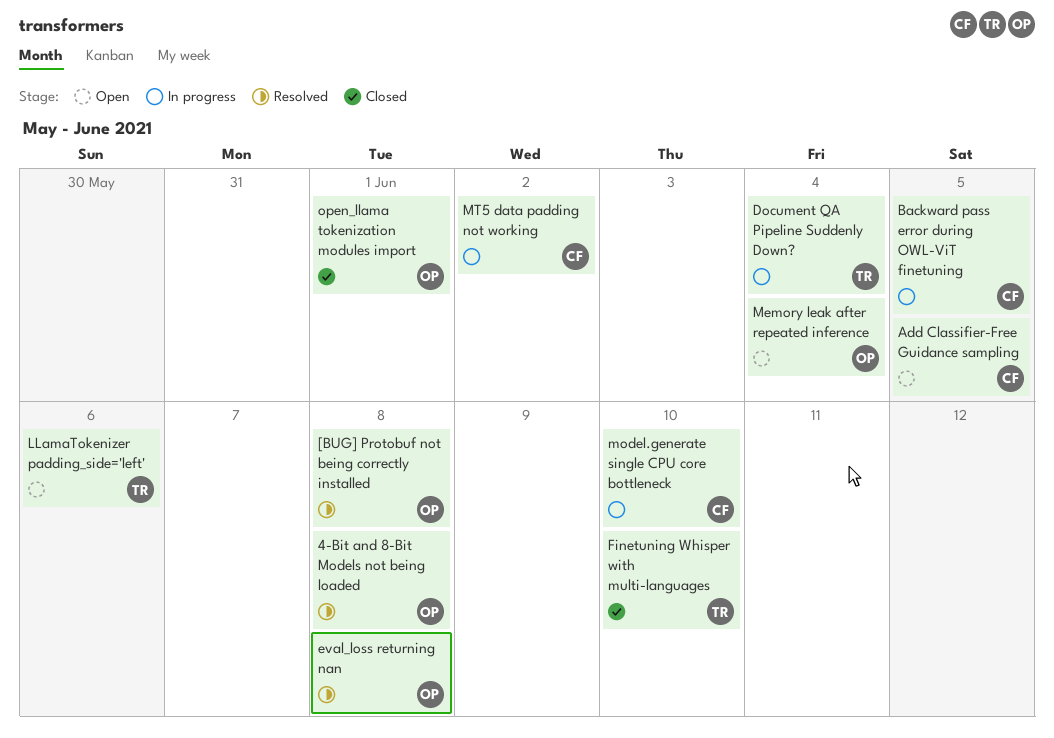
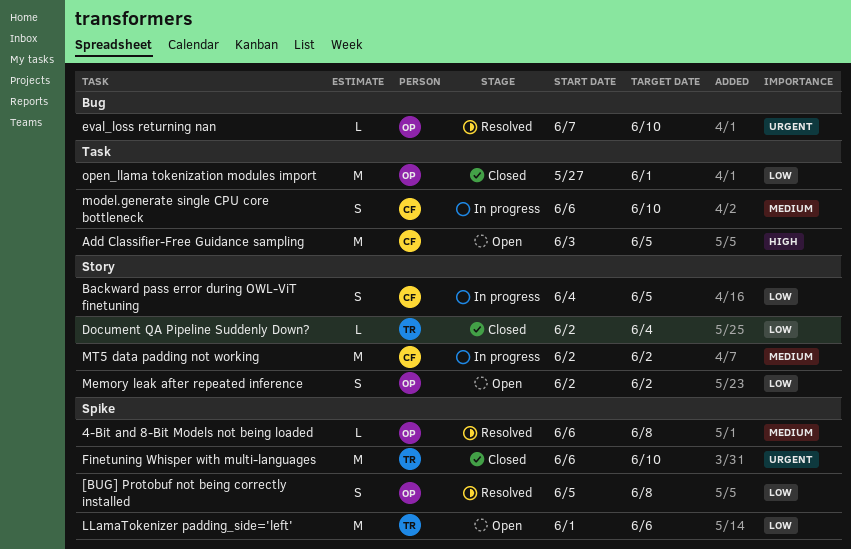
Document QA Pipeline Suddenly Down?, status: In progress -> Closed
eval_loss returning nan, due: Jun 8 -> Jun 10
Memory leak after repeated inference, due: Jun 4 -> Jun 2

